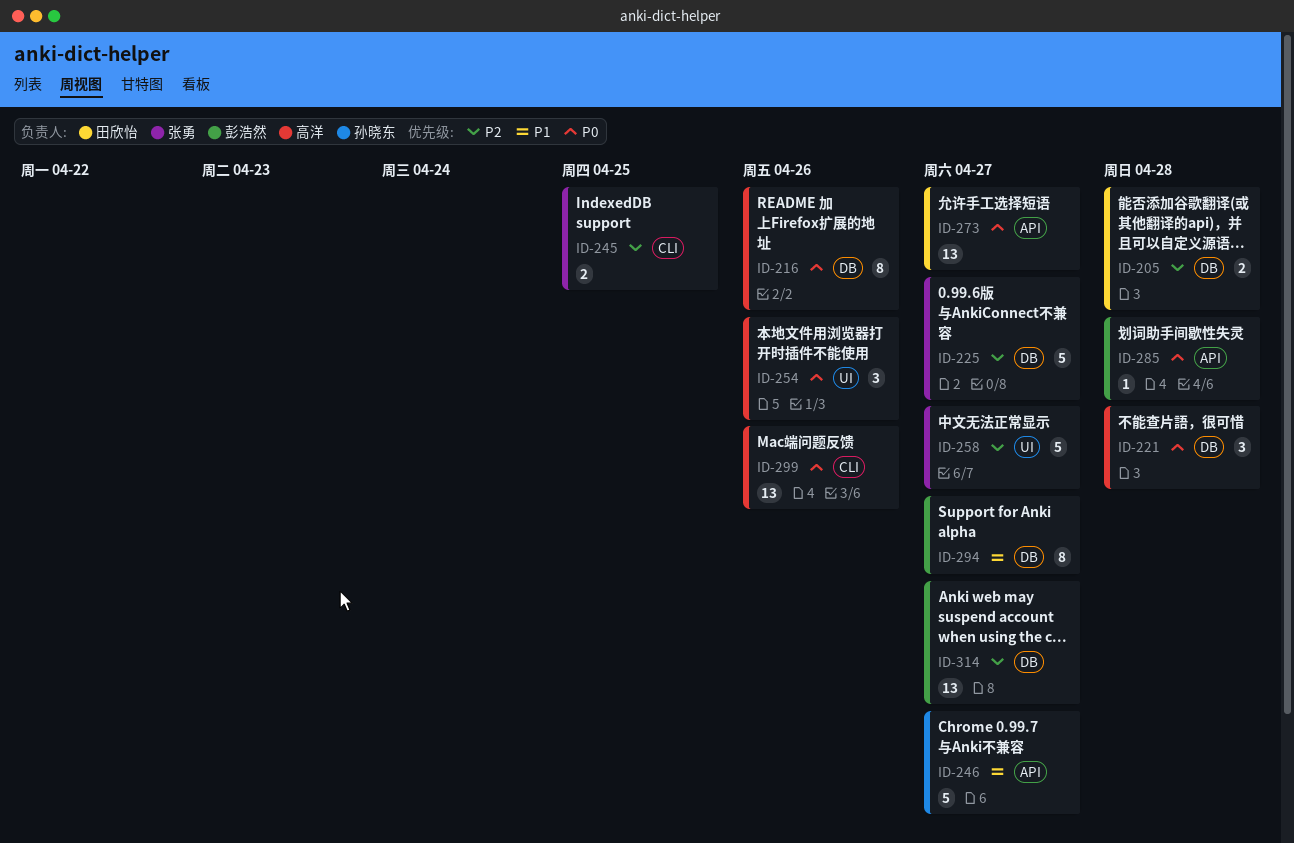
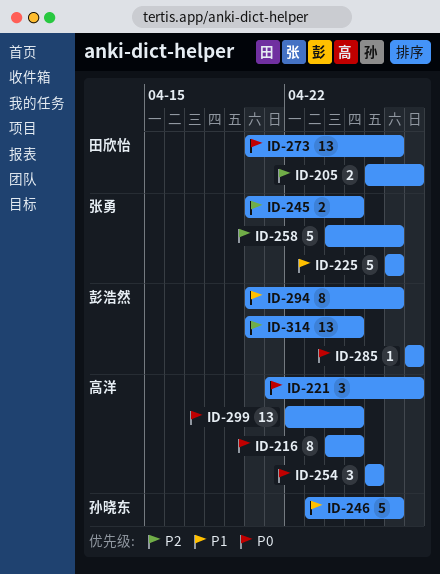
ID-216, due: Apr 26 -> Apr 25
ID-225, priority: P2 -> P1
ID-299, due: Apr 26 -> Apr 25
ID-314, due: Apr 27 -> Apr 25

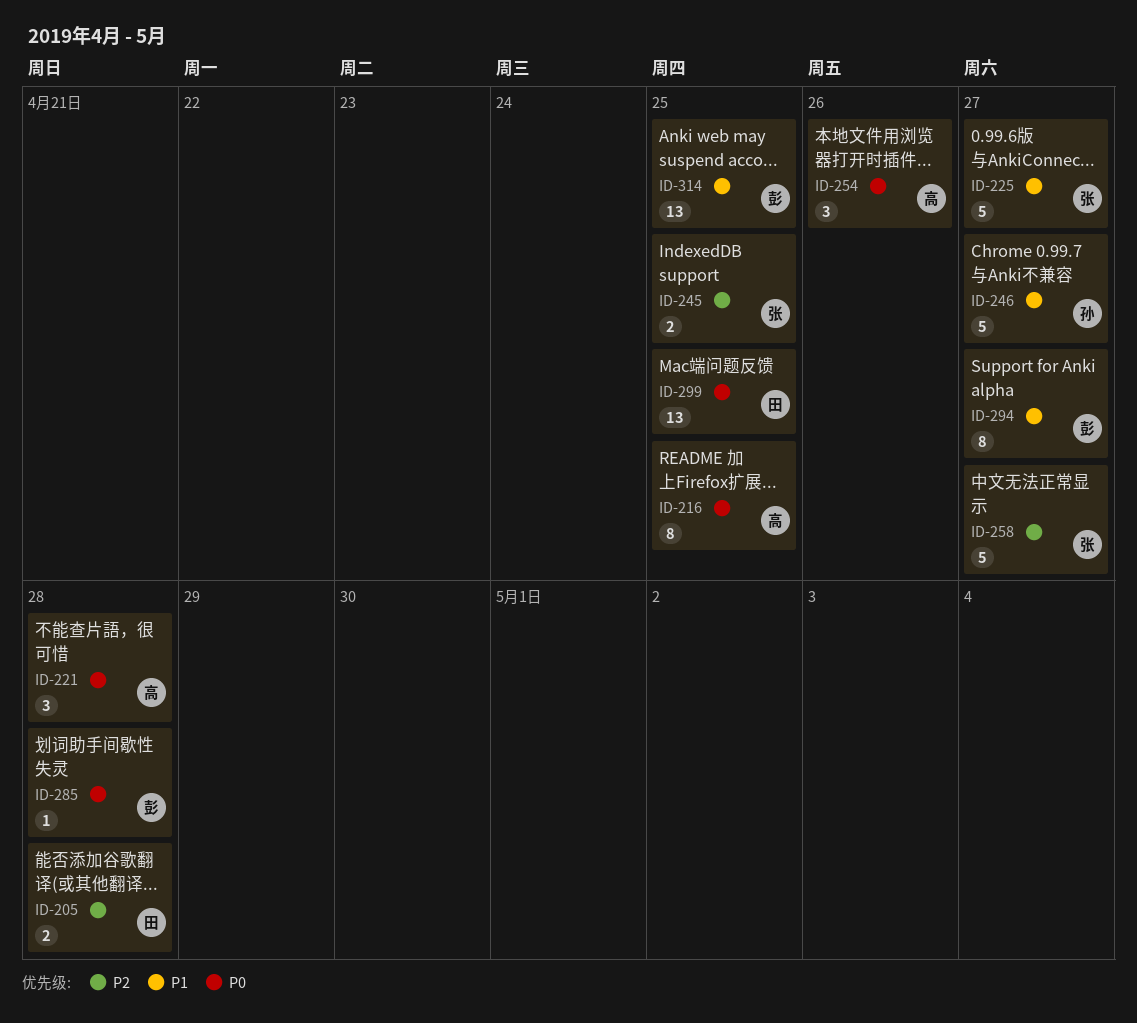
ID-273: present -> none
ID-299, owner: 高洋 -> 田欣怡
ID-314, priority: P2 -> P1

